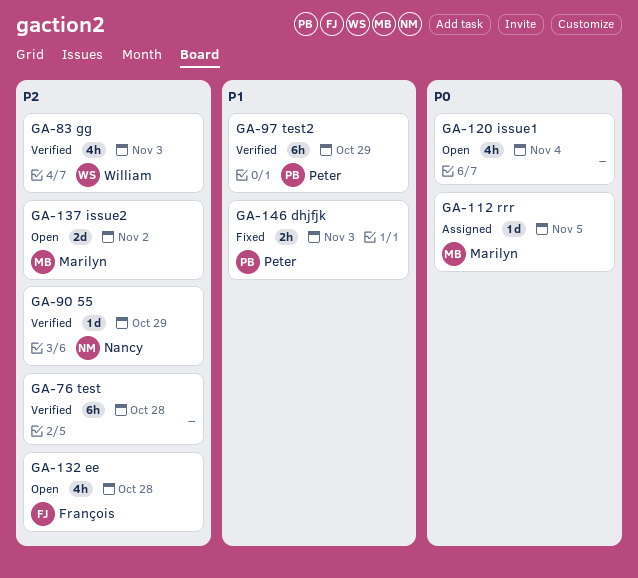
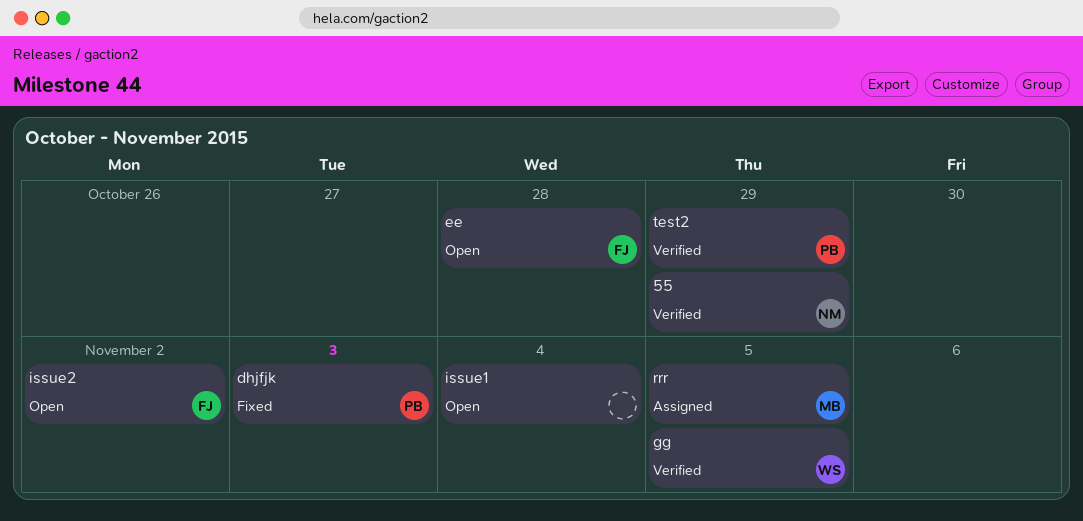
gg, due: Nov 3 -> Nov 5
issue2, owner: Marilyn -> François
test: present -> none

